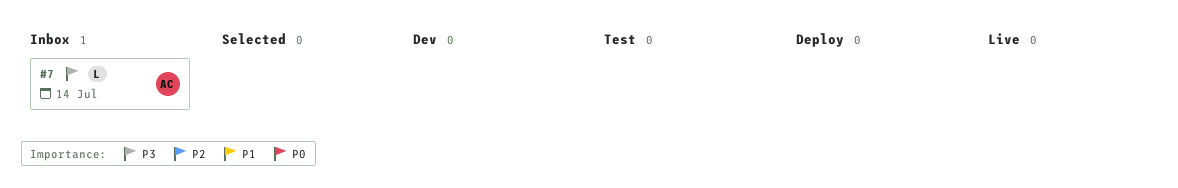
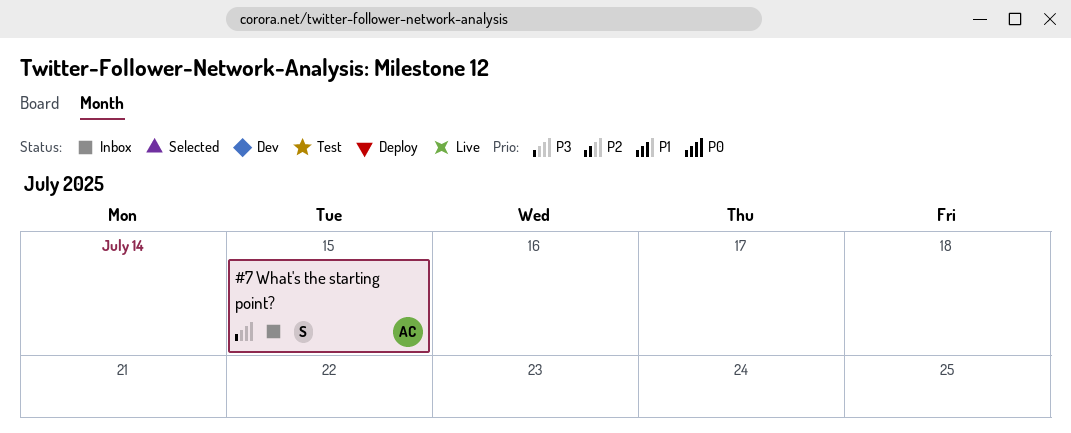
#7, estimate: L -> S
#7, due: Jul 14 -> Jul 15

